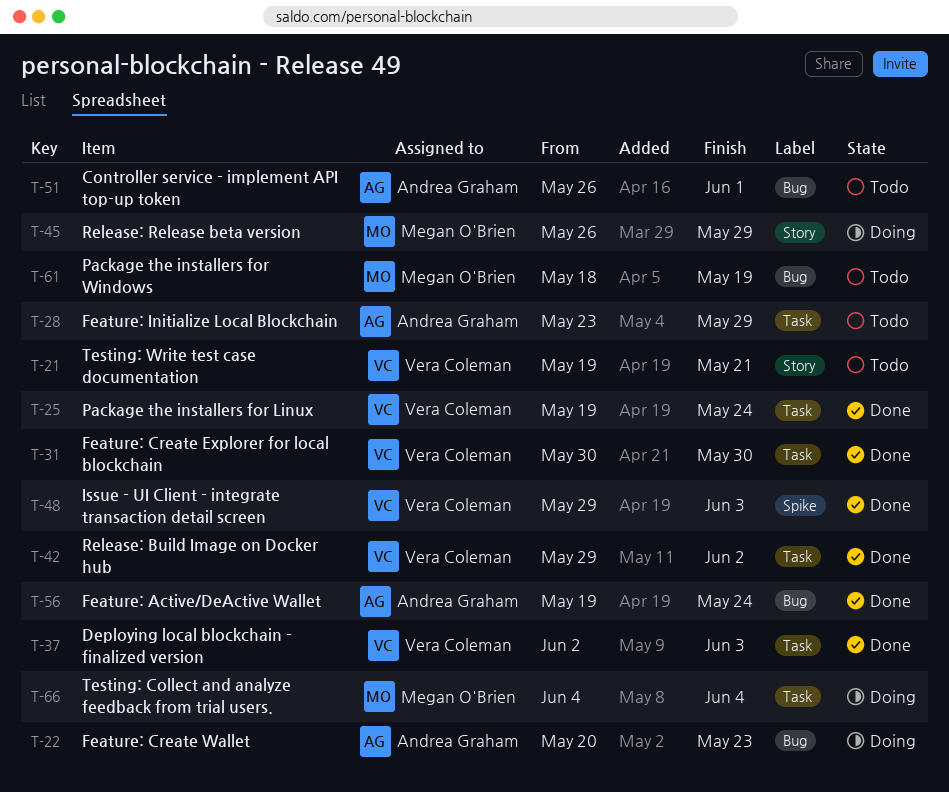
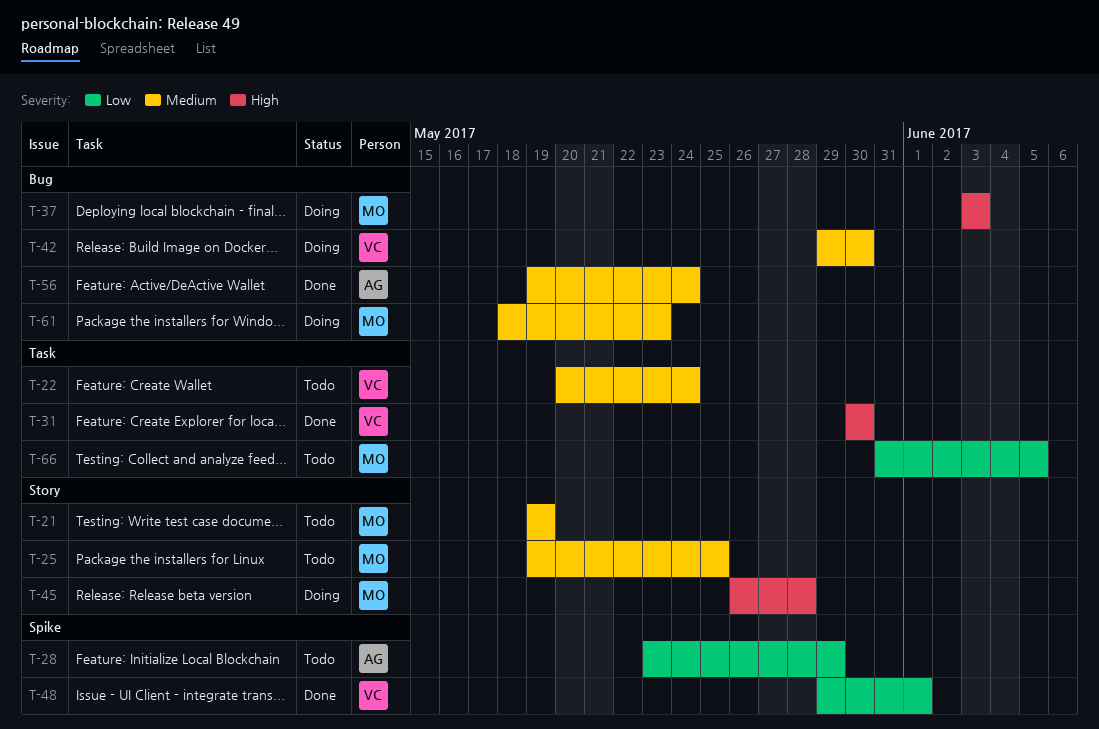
T-21, owner: Vera Coleman -> Megan O'Brien
T-21, due: May 21 -> May 19
T-22, status: Doing -> Todo
T-22, owner: Andrea Graham -> Vera Coleman
T-22, label: Bug -> Task
T-22, due: May 23 -> May 24
T-25, status: Done -> Todo
T-25, owner: Vera Coleman -> Megan O'Brien
T-25, label: Task -> Story
T-25, due: May 24 -> May 25
T-28, label: Task -> Spike
T-37, status: Done -> Doing
T-37, owner: Vera Coleman -> Megan O'Brien
T-37, label: Task -> Bug
T-37, start: Jun 2 -> Jun 3
T-42, status: Done -> Doing
T-42, label: Task -> Bug
T-42, due: Jun 2 -> May 30
T-45, due: May 29 -> May 28
T-48, due: Jun 3 -> Jun 1
T-51: present -> none
T-61, status: Todo -> Doing
T-61, due: May 19 -> May 23
T-66, status: Doing -> Todo
T-66, start: Jun 4 -> May 31
T-66, due: Jun 4 -> Jun 5

